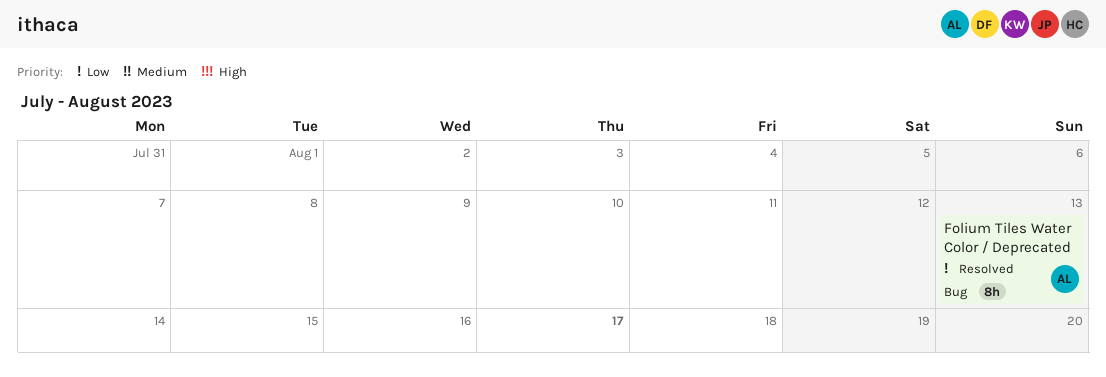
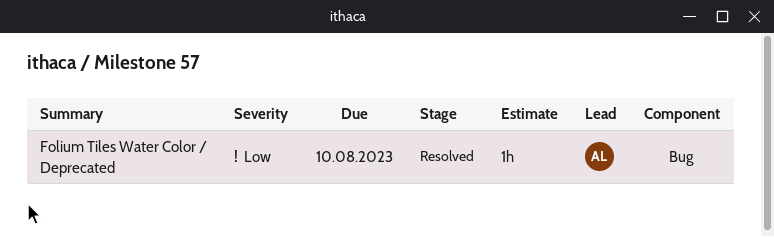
Folium Tiles Water Color / Deprecated, estimate: 8h -> 1h
Folium Tiles Water Color / Deprecated, due: Aug 13 -> Aug 10

